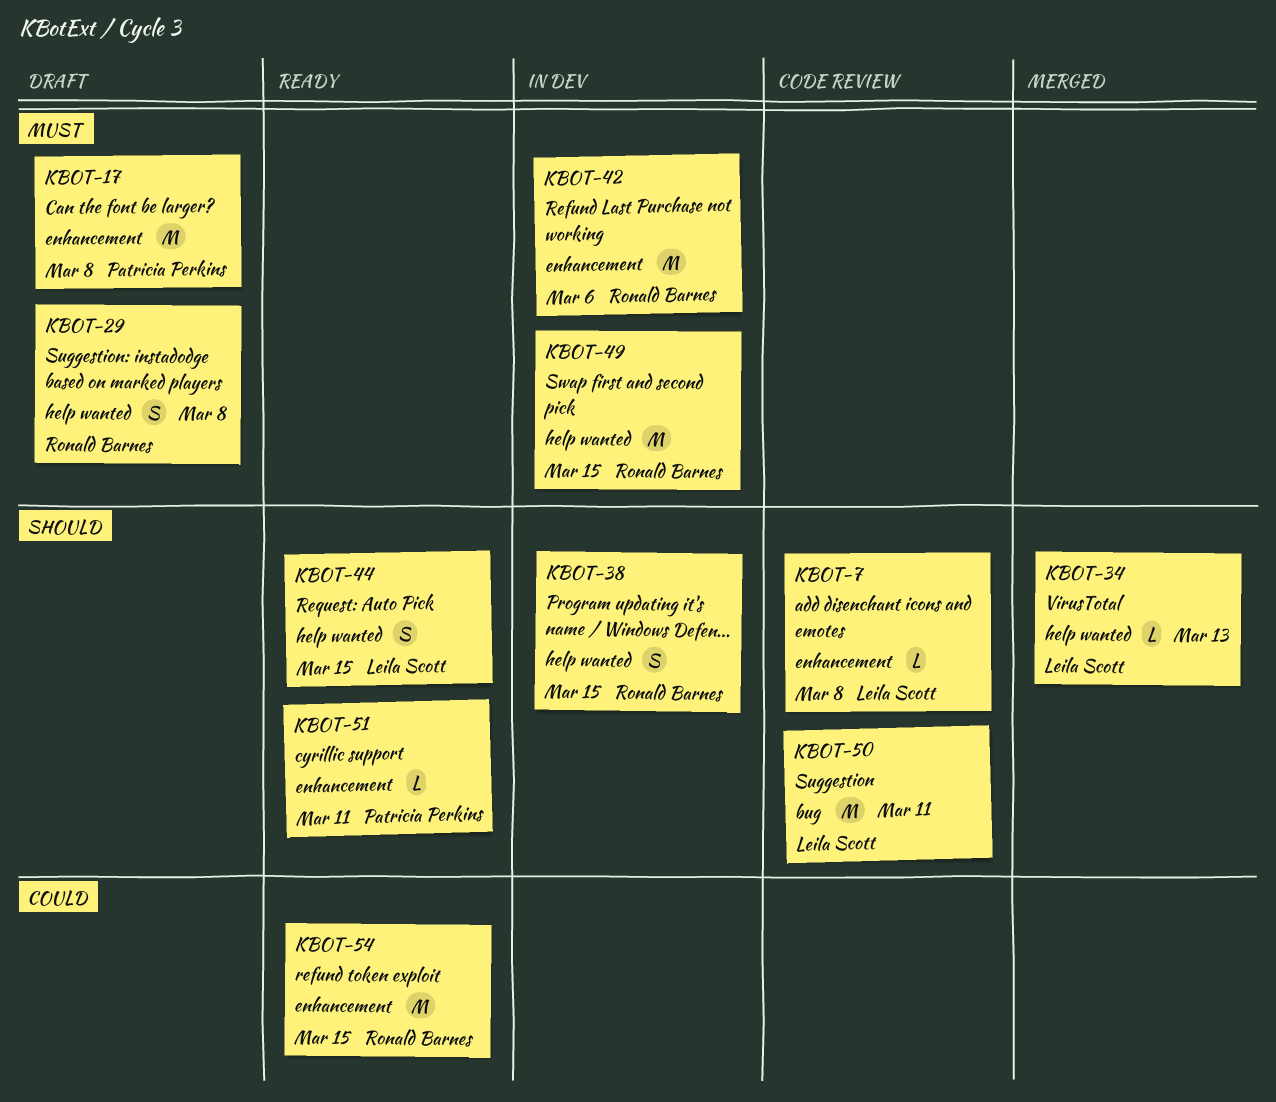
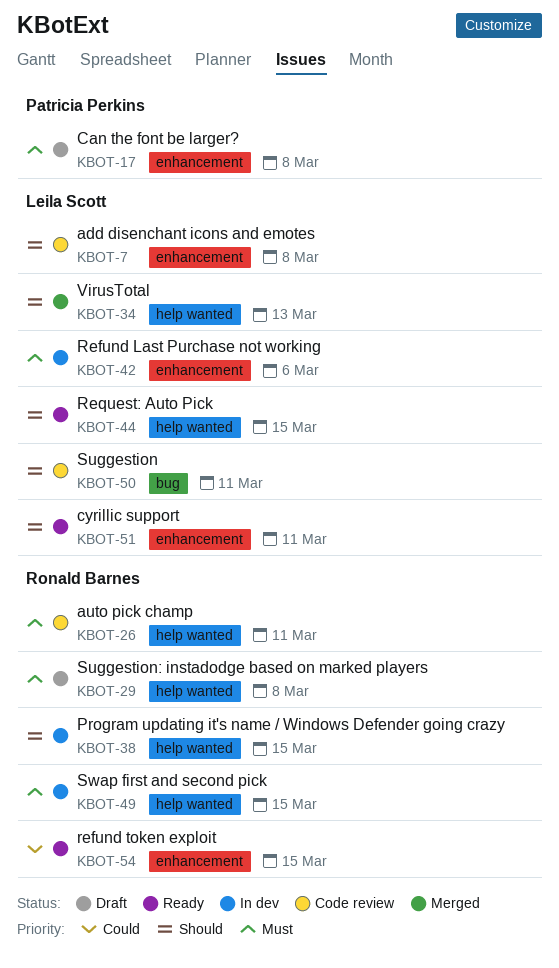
KBOT-26: none -> present
KBOT-42, owner: Ronald Barnes -> Leila Scott
KBOT-51, owner: Patricia Perkins -> Leila Scott

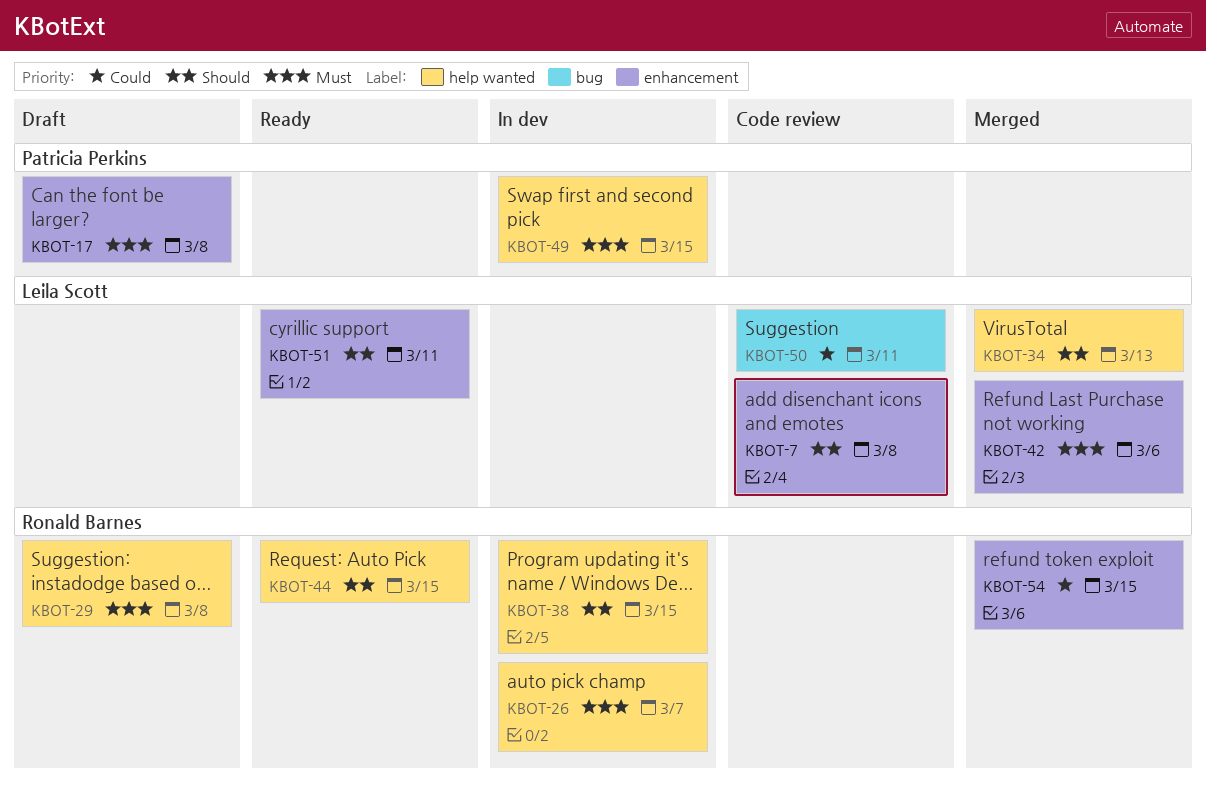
KBOT-26, status: Code review -> In dev
KBOT-26, due: Mar 11 -> Mar 7
KBOT-42, status: In dev -> Merged
KBOT-44, owner: Leila Scott -> Ronald Barnes
KBOT-49, owner: Ronald Barnes -> Patricia Perkins
KBOT-50, priority: Should -> Could
KBOT-54, status: Ready -> Merged

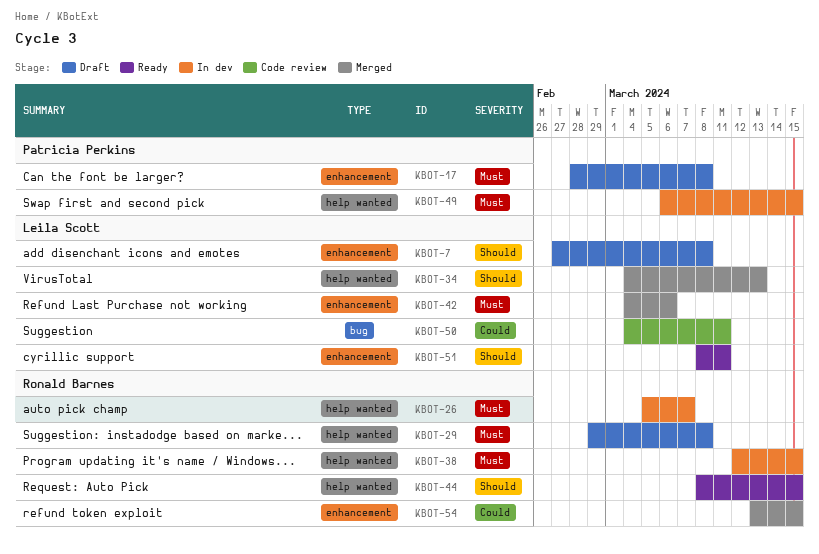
KBOT-7, status: Code review -> Draft
KBOT-38, priority: Should -> Must

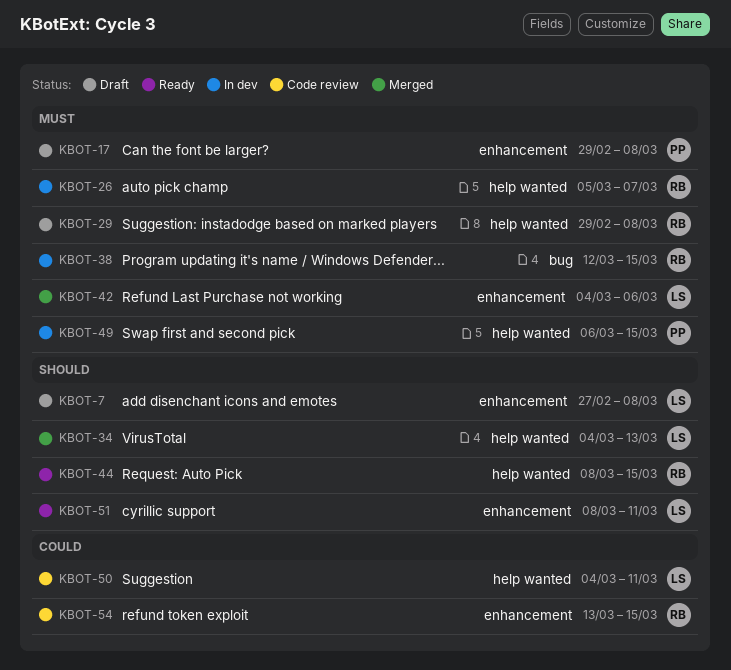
KBOT-17, start: Feb 28 -> Feb 29
KBOT-38, label: help wanted -> bug
KBOT-50, label: bug -> help wanted
KBOT-54, status: Merged -> Code review

